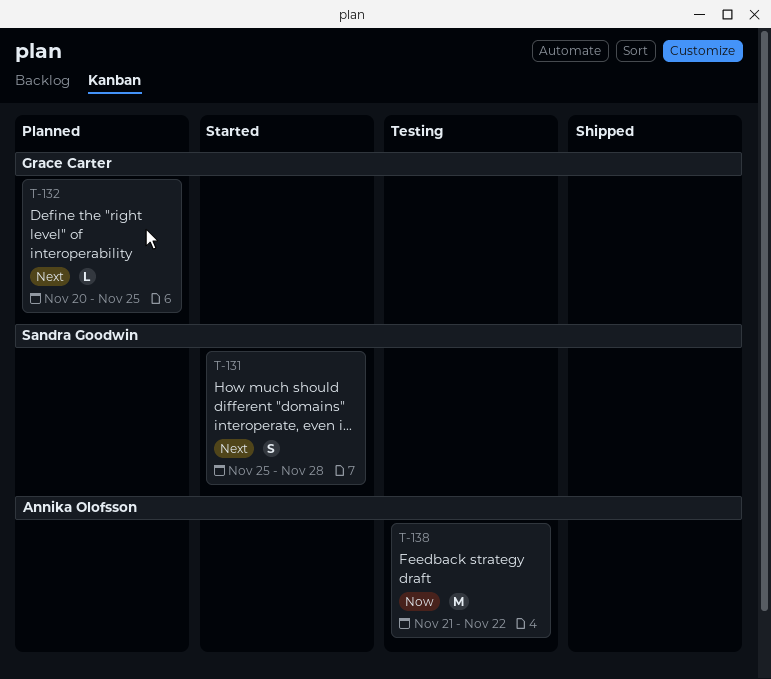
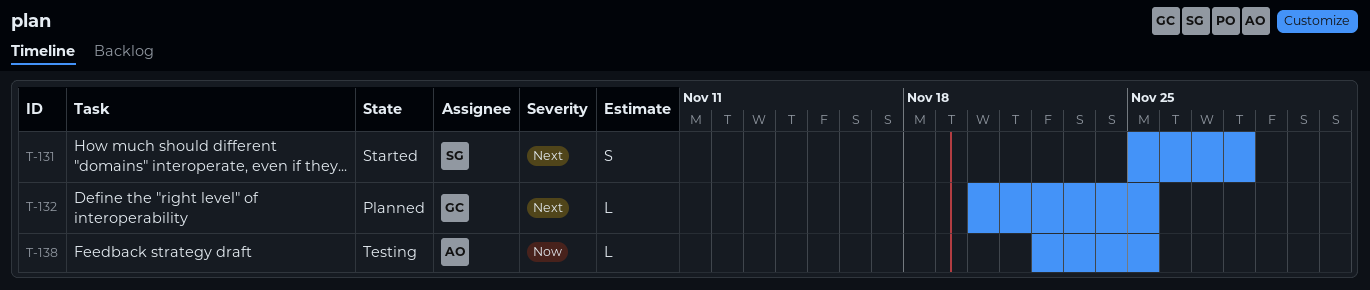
T-138, estimate: M -> L
T-138, start: Nov 21 -> Nov 22
T-138, due: Nov 22 -> Nov 25

